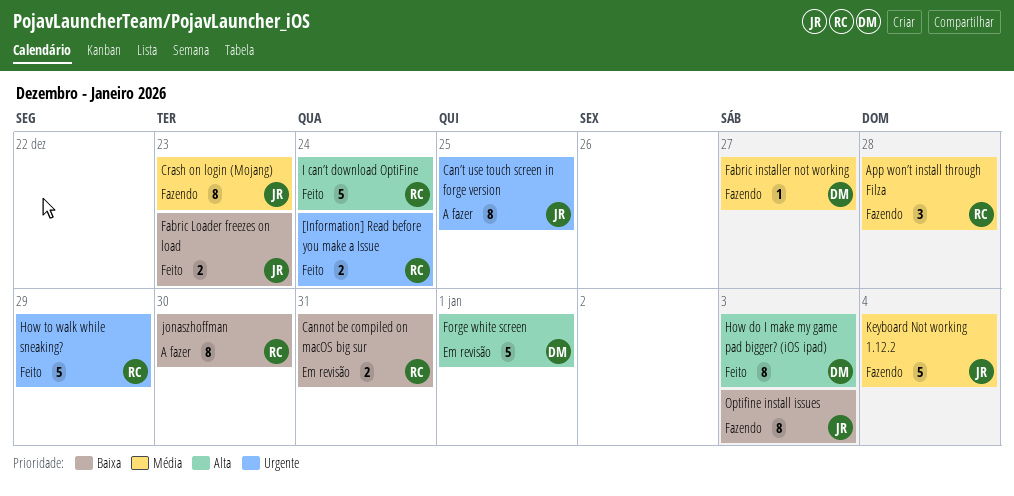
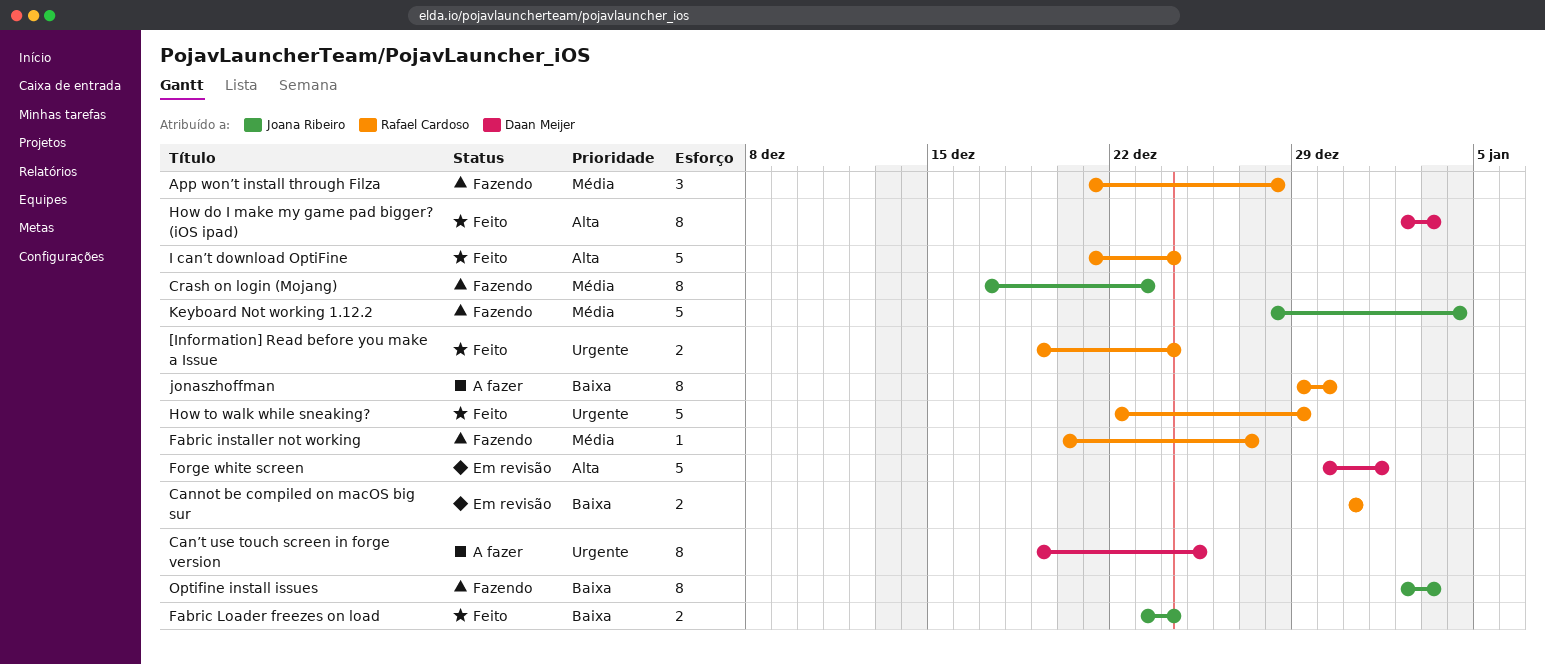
Can’t use touch screen in forge version, owner: Joana Ribeiro -> Daan Meijer
Fabric installer not working, owner: Daan Meijer -> Rafael Cardoso
Fabric Loader freezes on load, due: Dec 23 -> Dec 24

